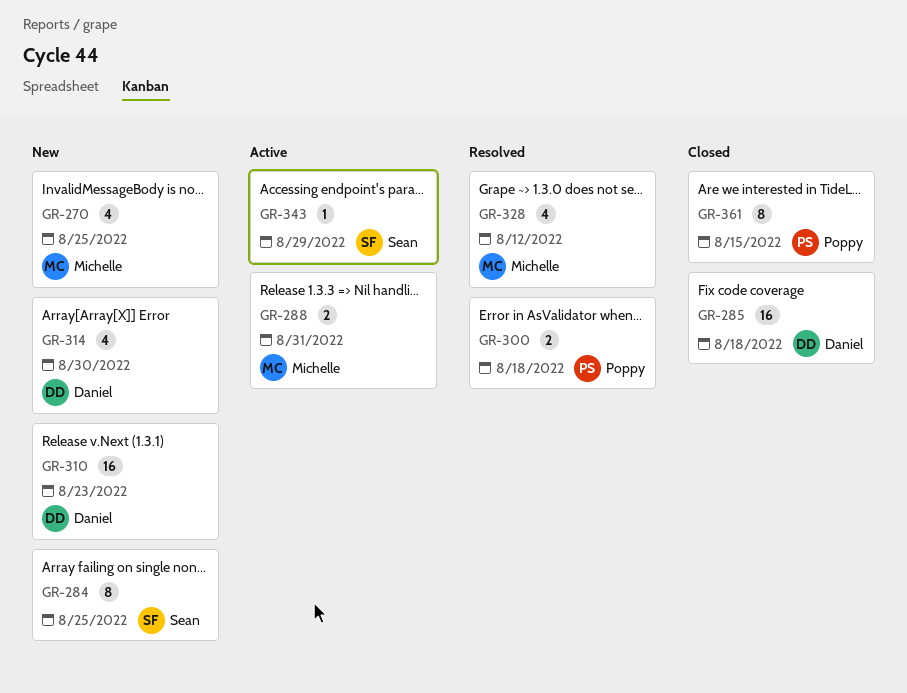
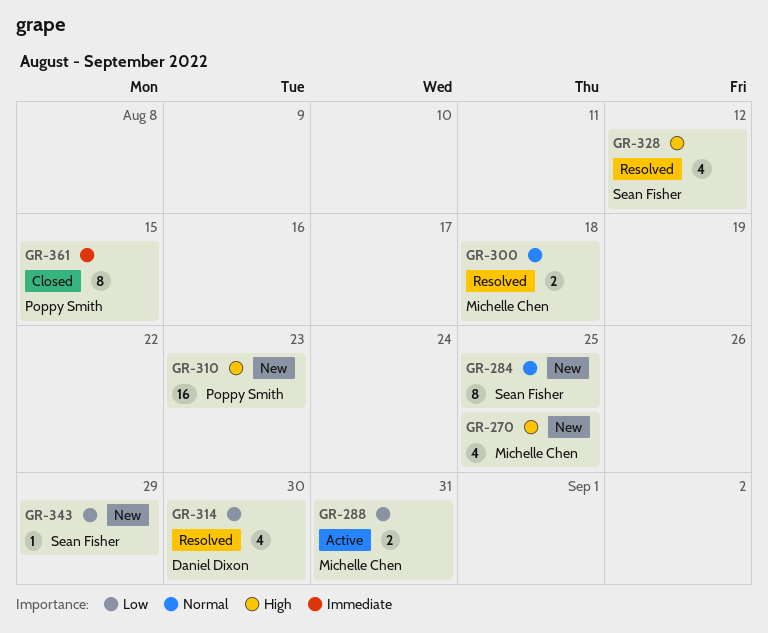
GR-285: present -> none
GR-300, owner: Poppy Smith -> Michelle Chen
GR-310, owner: Daniel Dixon -> Poppy Smith
GR-314, status: New -> Resolved
GR-328, owner: Michelle Chen -> Sean Fisher
GR-343, status: Active -> New

